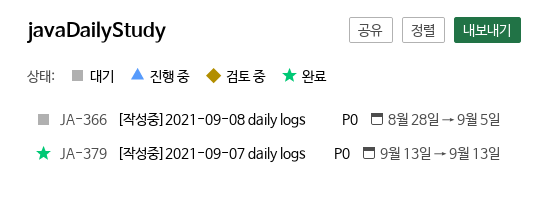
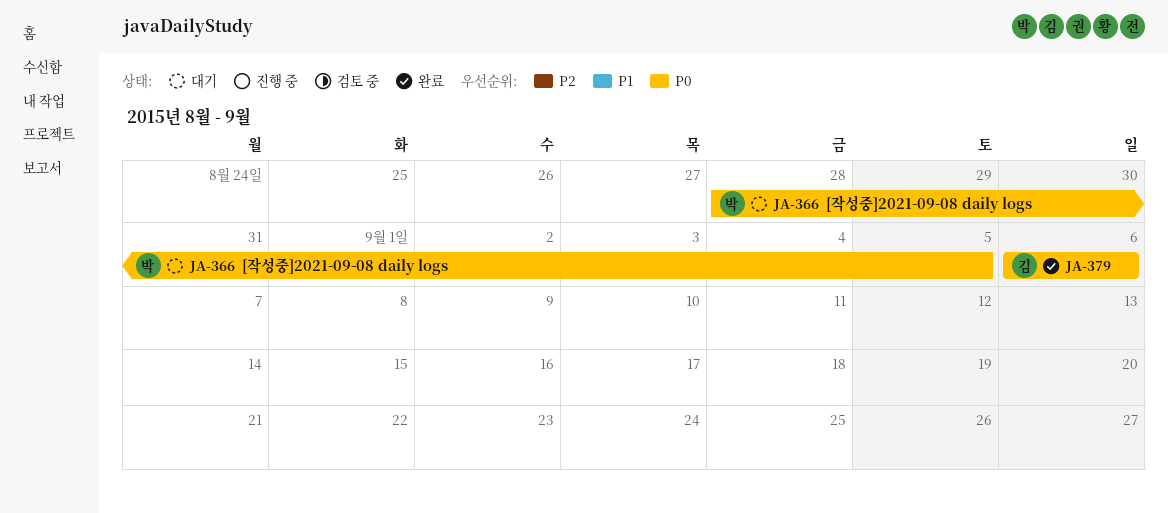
JA-379, start: Sep 13 -> Sep 6
JA-379, due: Sep 13 -> Sep 6

